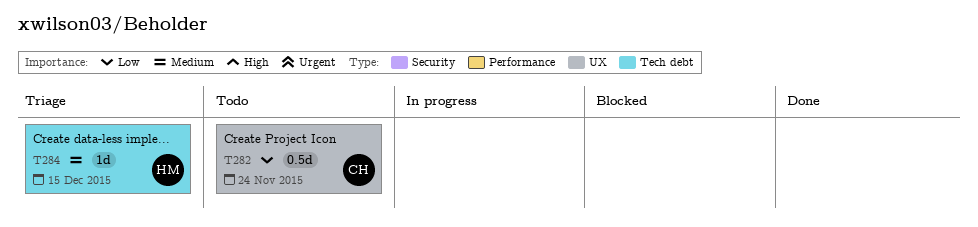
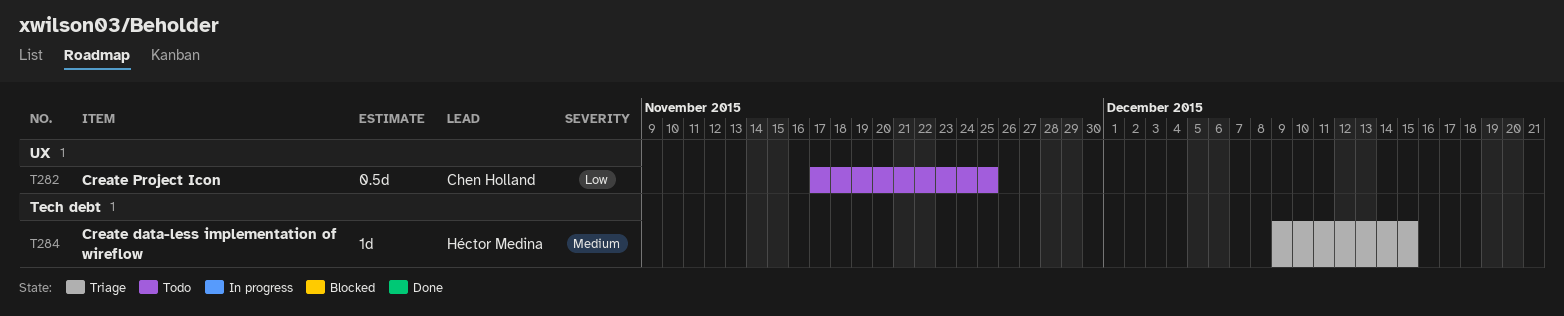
T282, due: Nov 24 -> Nov 25

